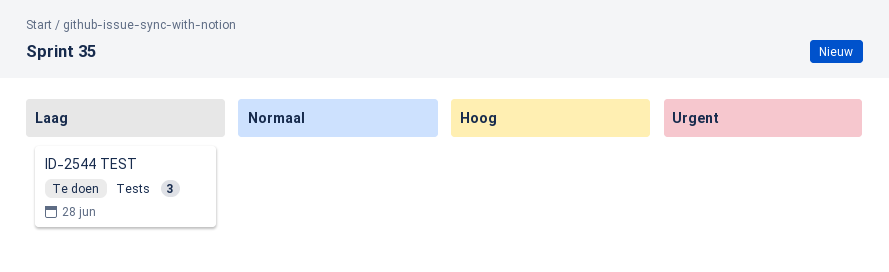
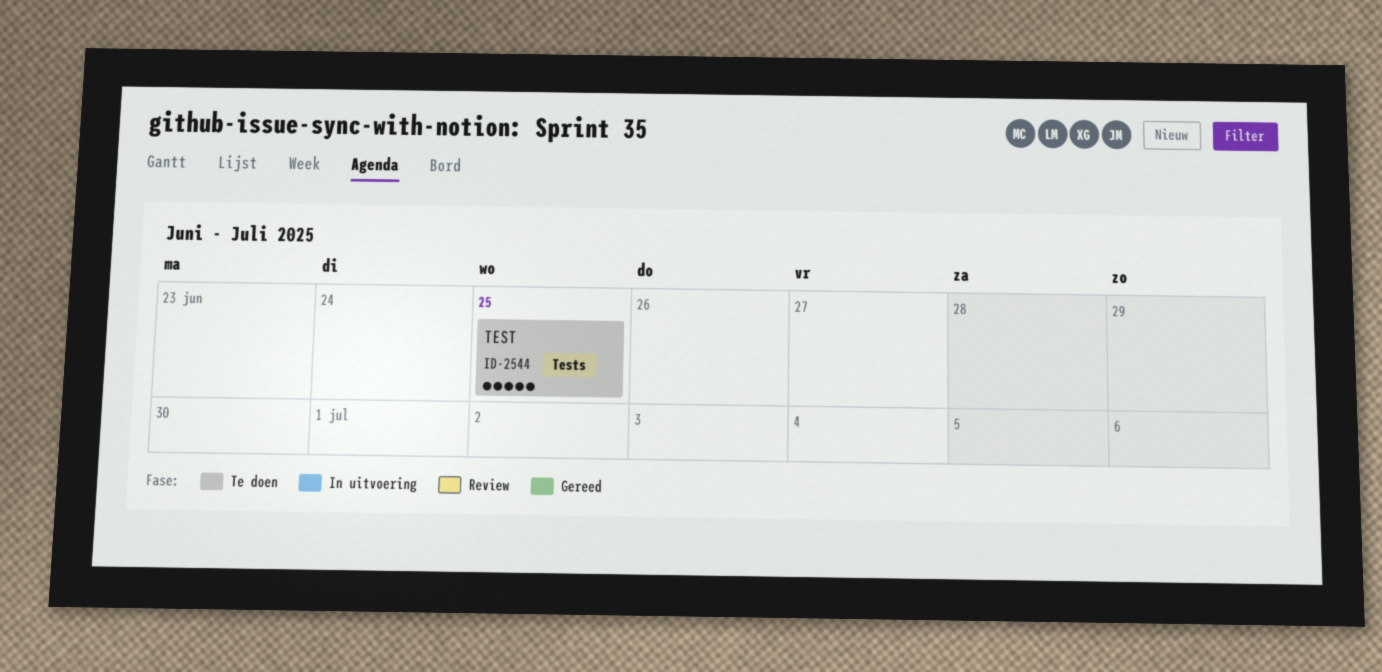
ID-2544, estimate: 3 -> 5
ID-2544, due: Jun 28 -> Jun 25

